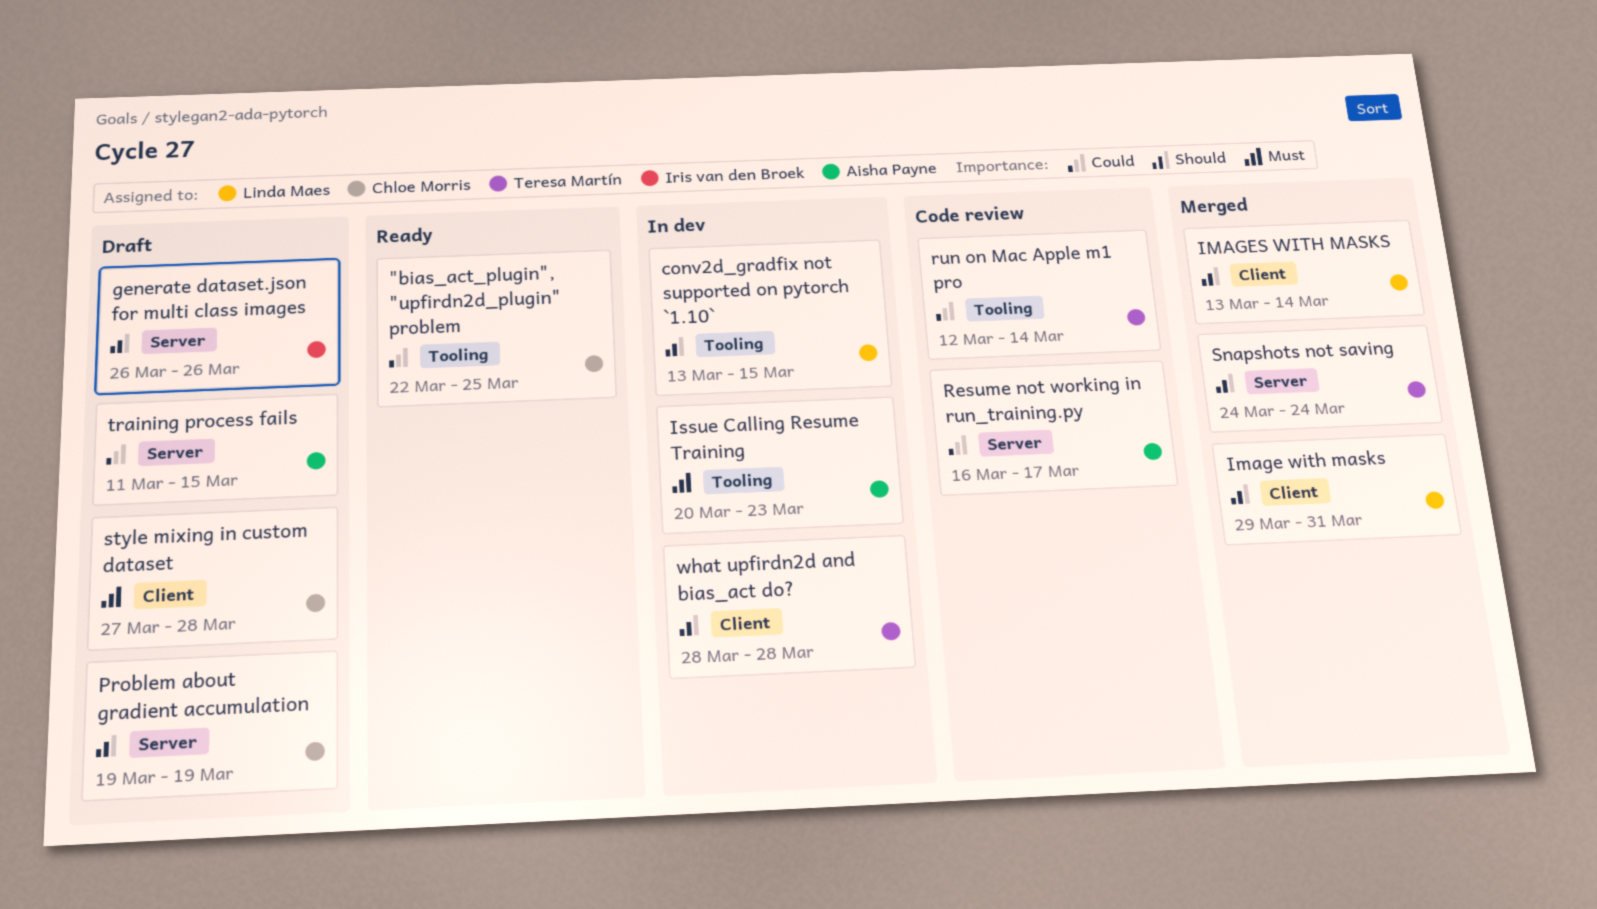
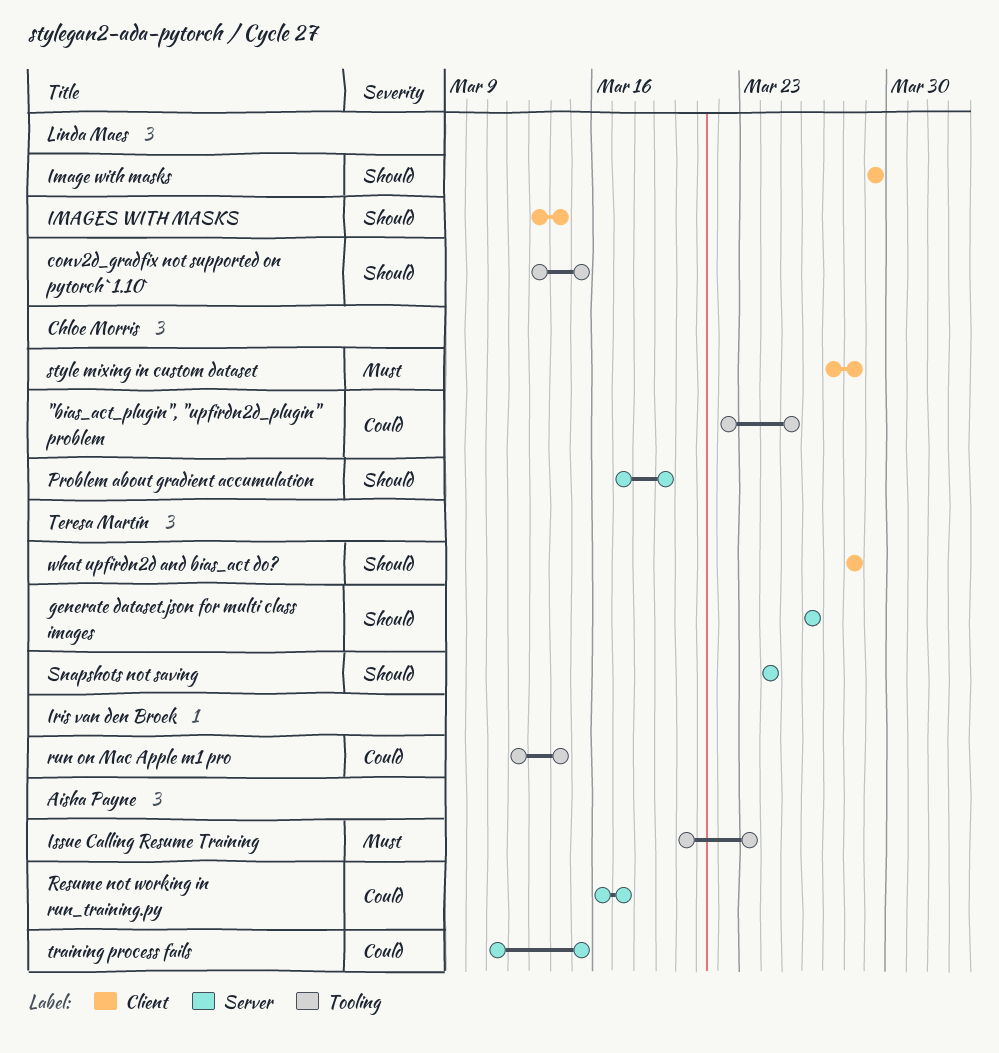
generate dataset.json for multi class images, owner: Iris van den Broek -> Teresa Martín
Image with masks, due: Mar 31 -> Mar 29
Problem about gradient accumulation, start: Mar 19 -> Mar 17
run on Mac Apple m1 pro, owner: Teresa Martín -> Iris van den Broek

